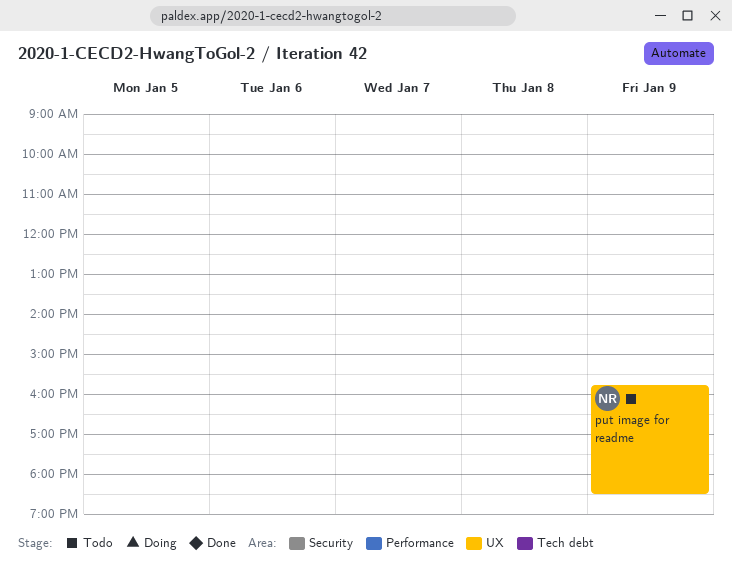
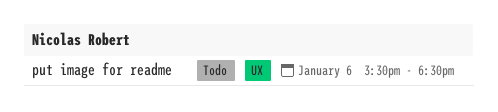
put image for readme, day: Jan 9 -> Jan 6
put image for readme, begins: 15:45 -> 15:30

